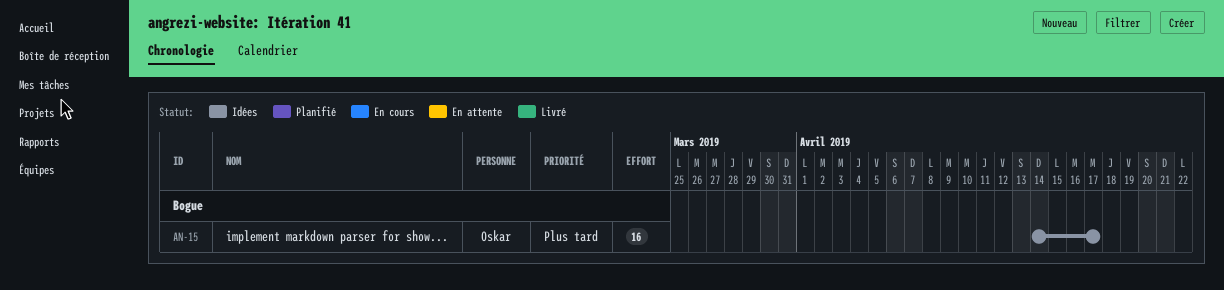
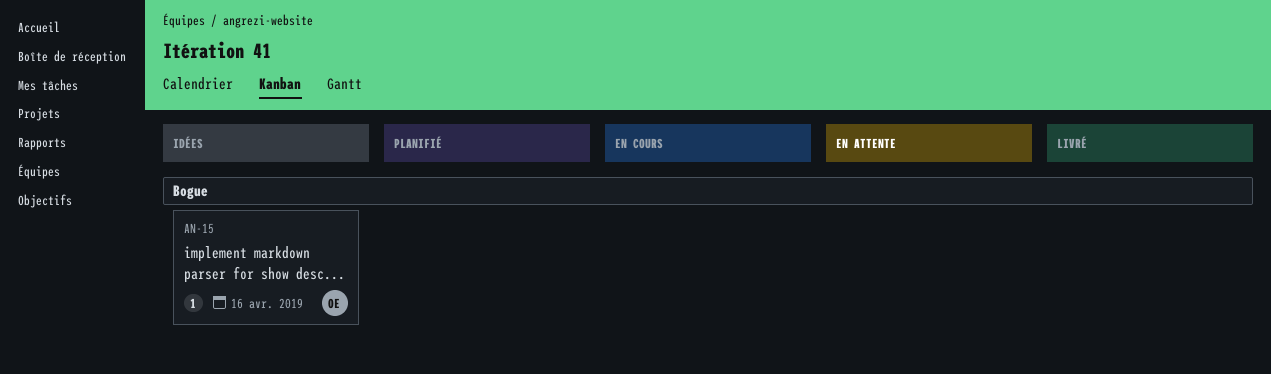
AN-15, estimate: 16 -> 1
AN-15, due: Apr 17 -> Apr 16

